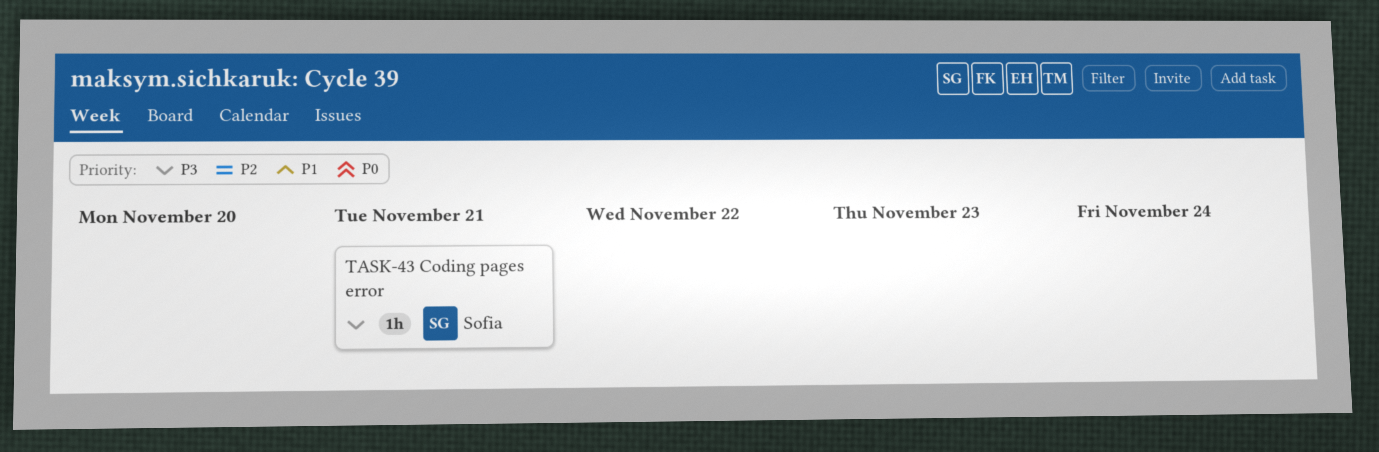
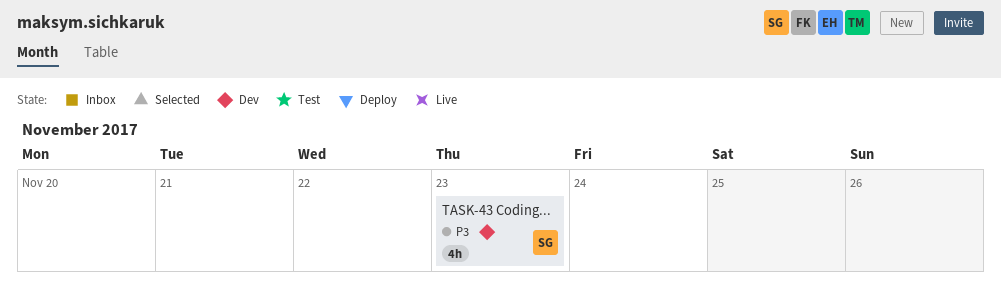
TASK-43, estimate: 1h -> 4h
TASK-43, due: Nov 21 -> Nov 23

